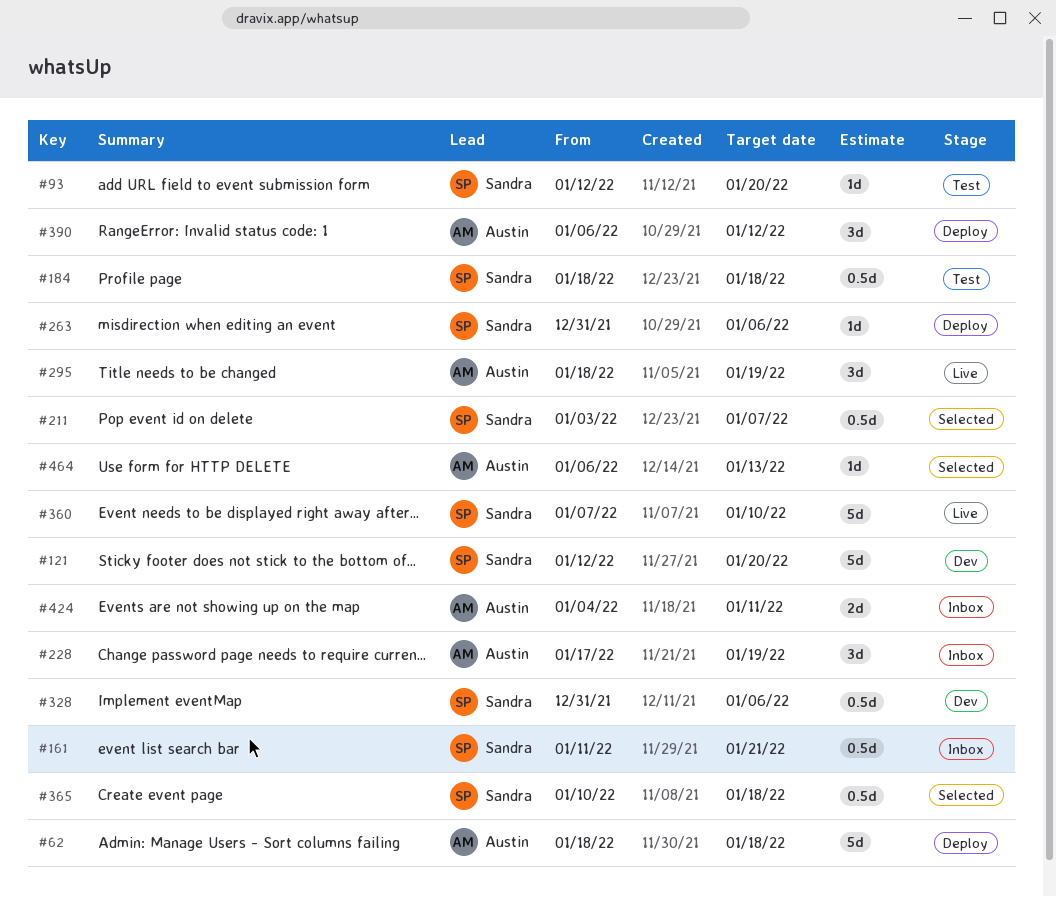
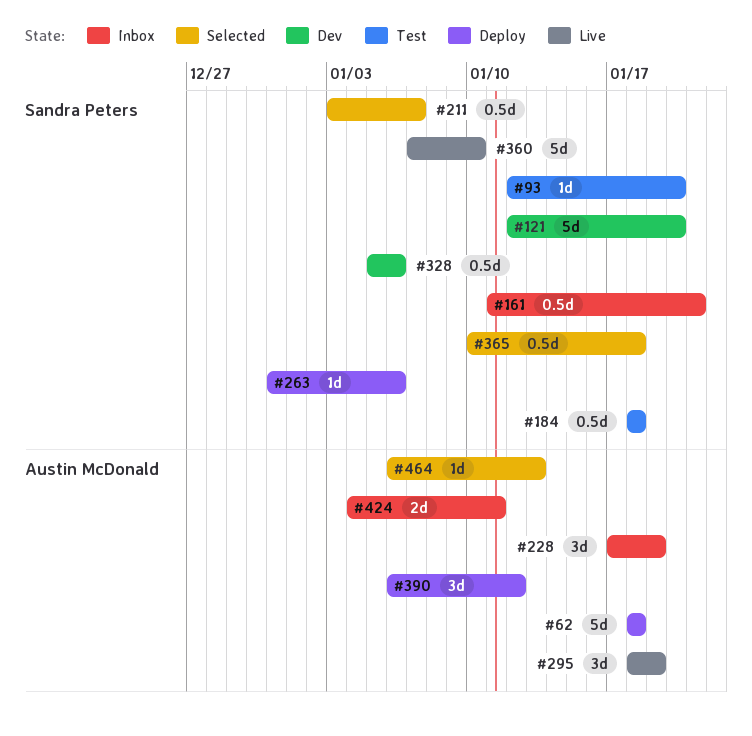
#328, start: Dec 31 -> Jan 5

